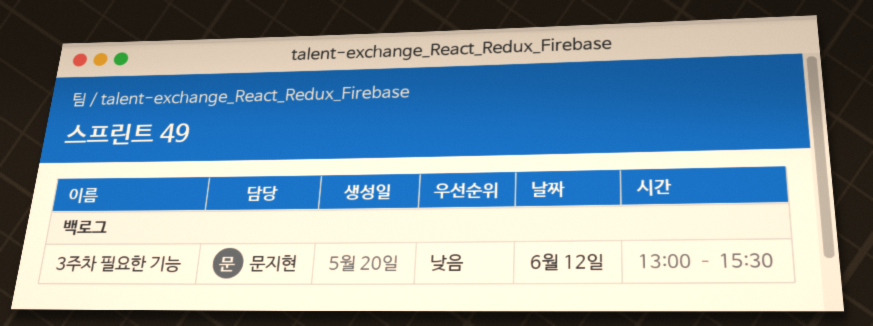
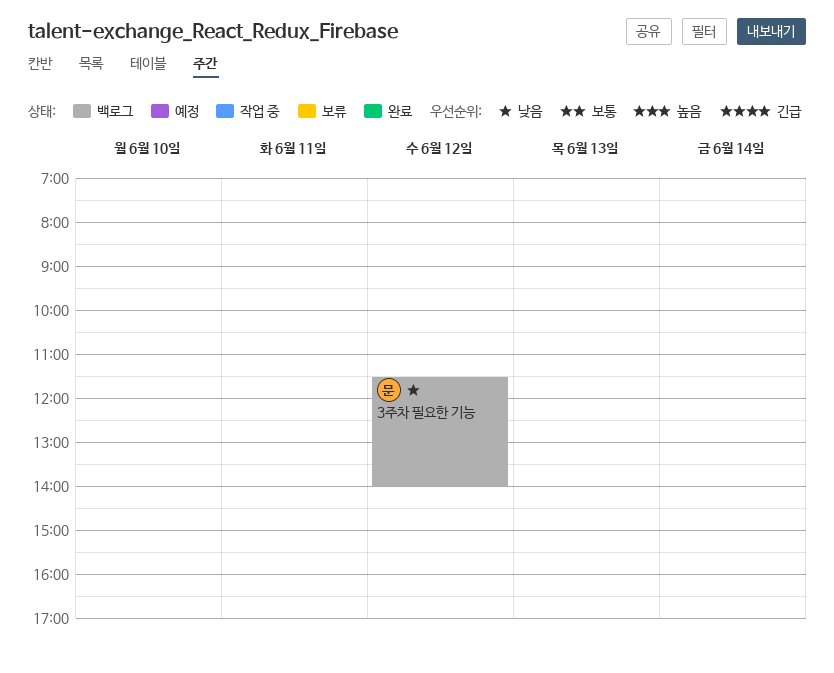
3주차 필요한 기능, begins: 13:00 -> 11:30
3주차 필요한 기능, ends: 15:30 -> 14:00

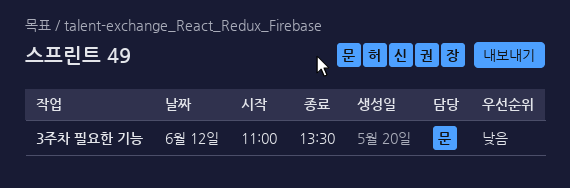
3주차 필요한 기능, begins: 11:30 -> 11:00
3주차 필요한 기능, ends: 14:00 -> 13:30

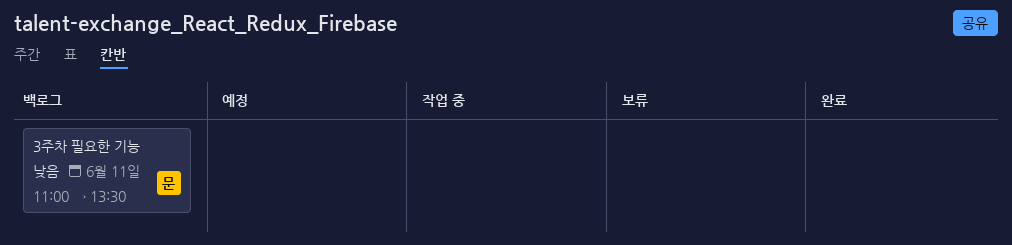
3주차 필요한 기능, day: Jun 12 -> Jun 11

